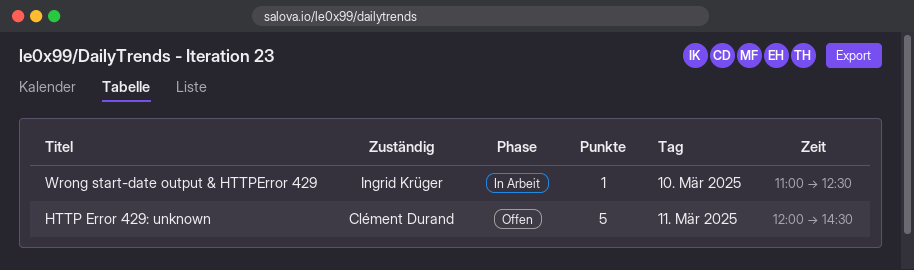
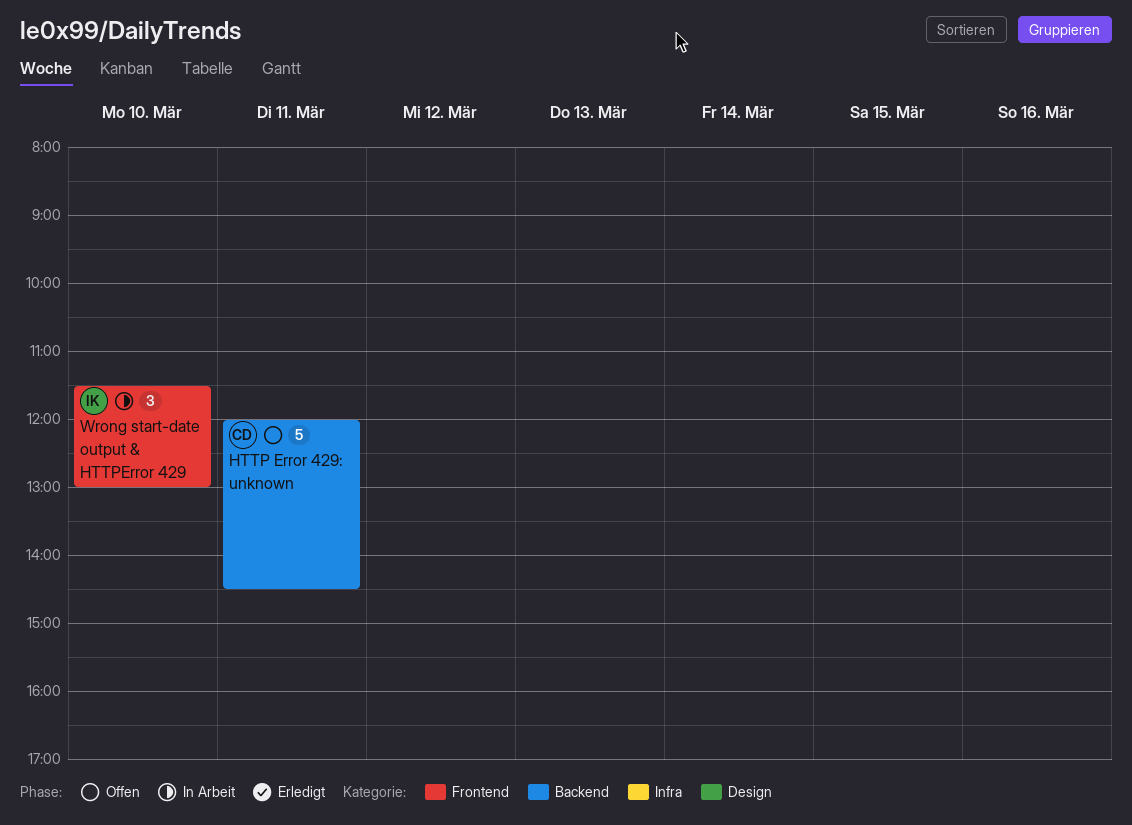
Wrong start-date output & HTTPError 429, estimate: 1 -> 3
Wrong start-date output & HTTPError 429, begins: 11:00 -> 11:30
Wrong start-date output & HTTPError 429, ends: 12:30 -> 13:00

